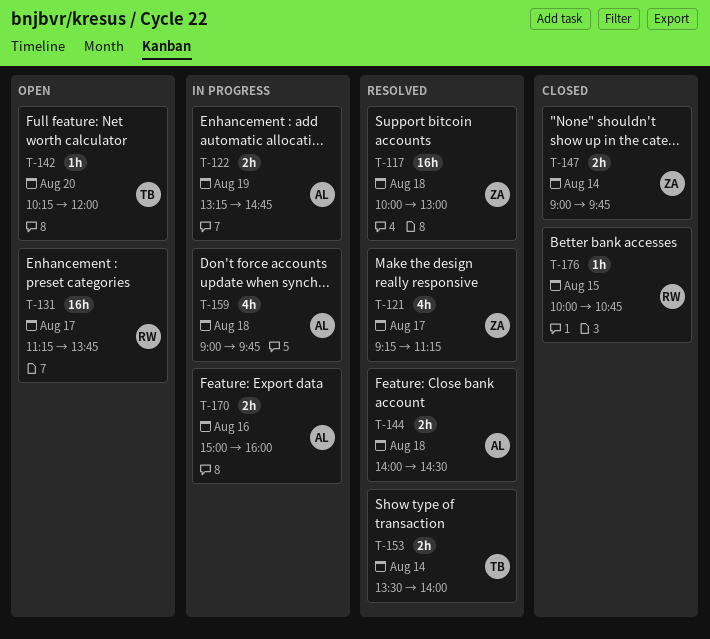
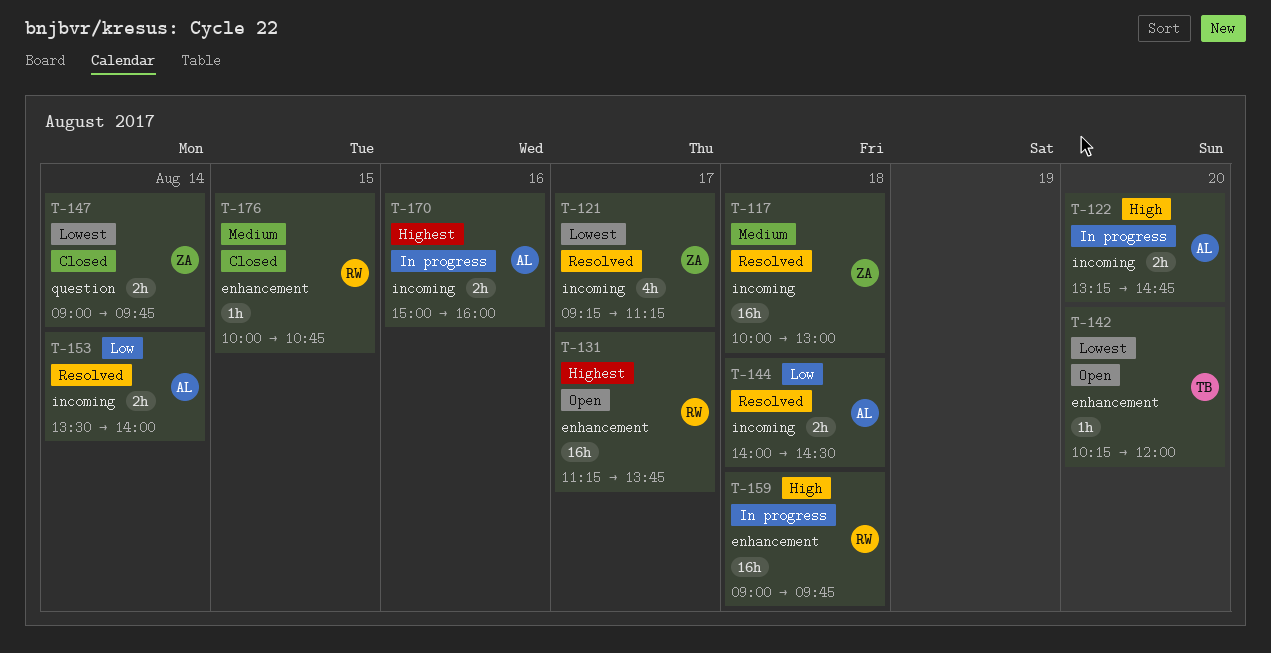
T-122, day: Aug 19 -> Aug 20
T-153, owner: TB -> AL
T-159, owner: AL -> RW
T-159, estimate: 4h -> 16h

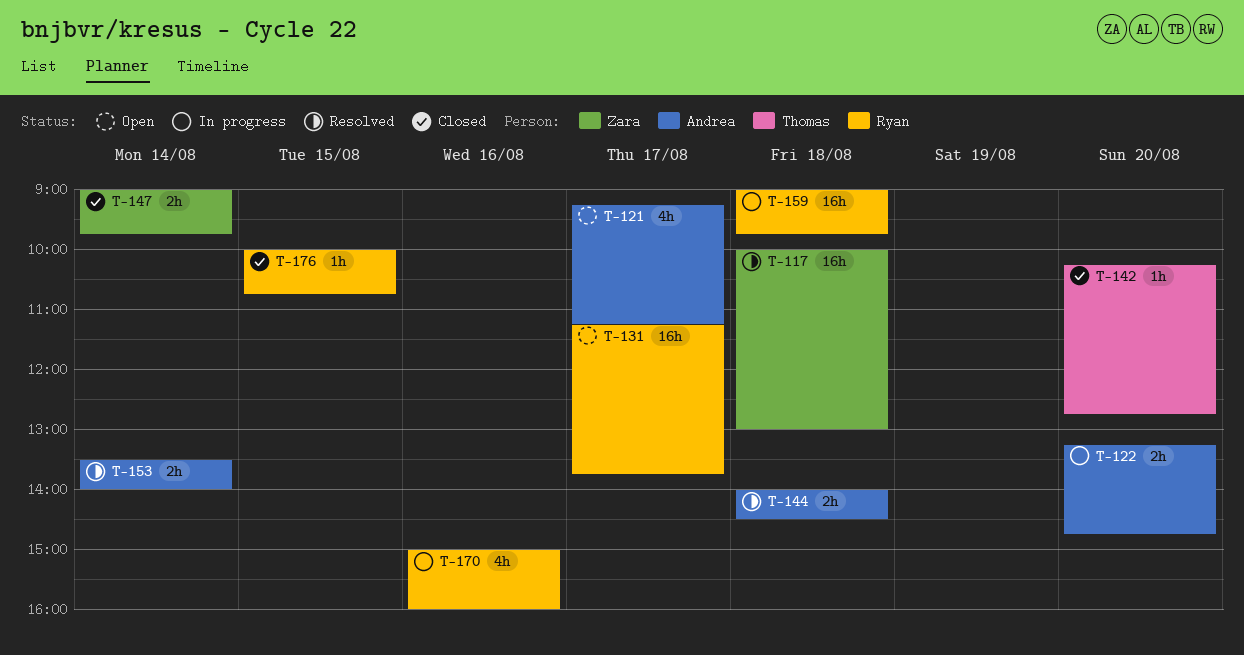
T-121, status: Resolved -> Open
T-121, owner: Zara -> Andrea
T-142, status: Open -> Closed
T-142, ends: 12:00 -> 12:45
T-170, owner: Andrea -> Ryan
T-170, estimate: 2h -> 4h

